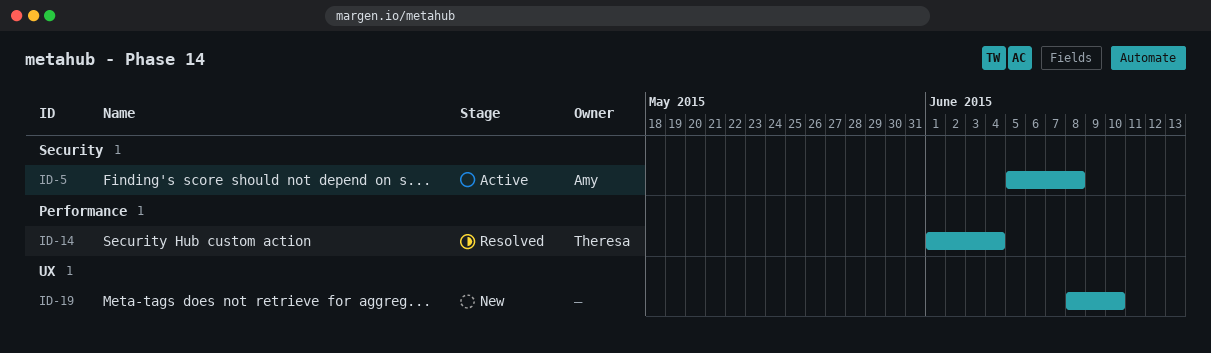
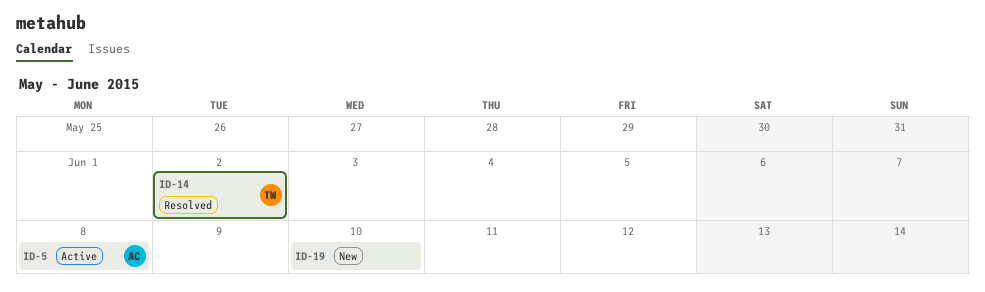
ID-14, due: Jun 4 -> Jun 2

